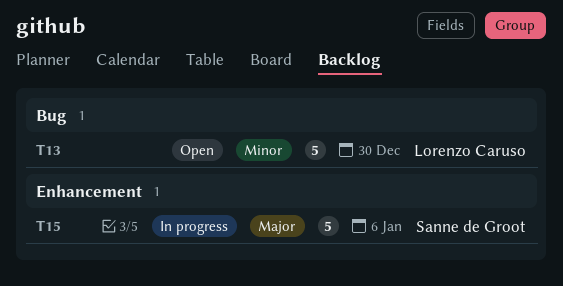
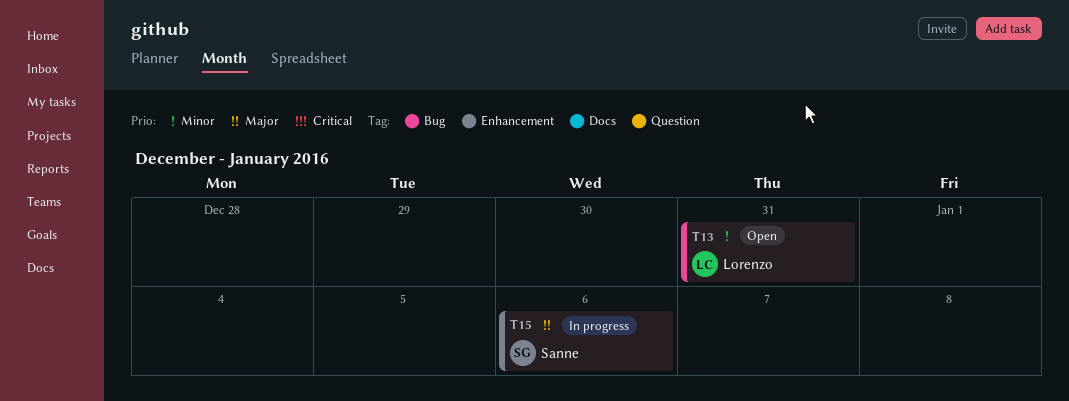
T13, due: Dec 30 -> Dec 31

